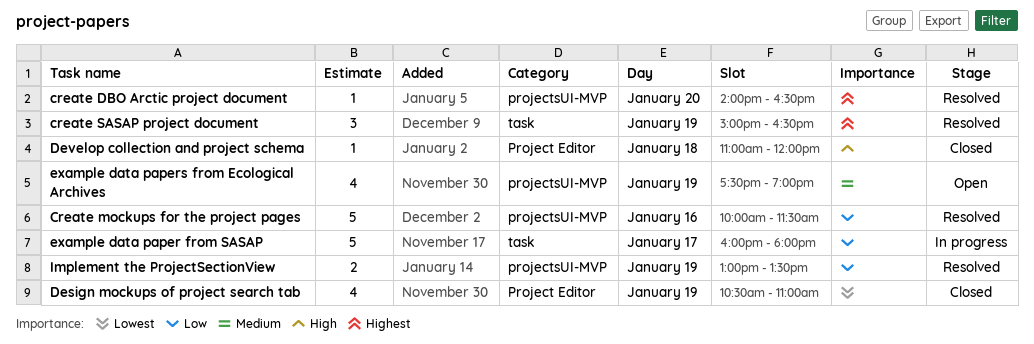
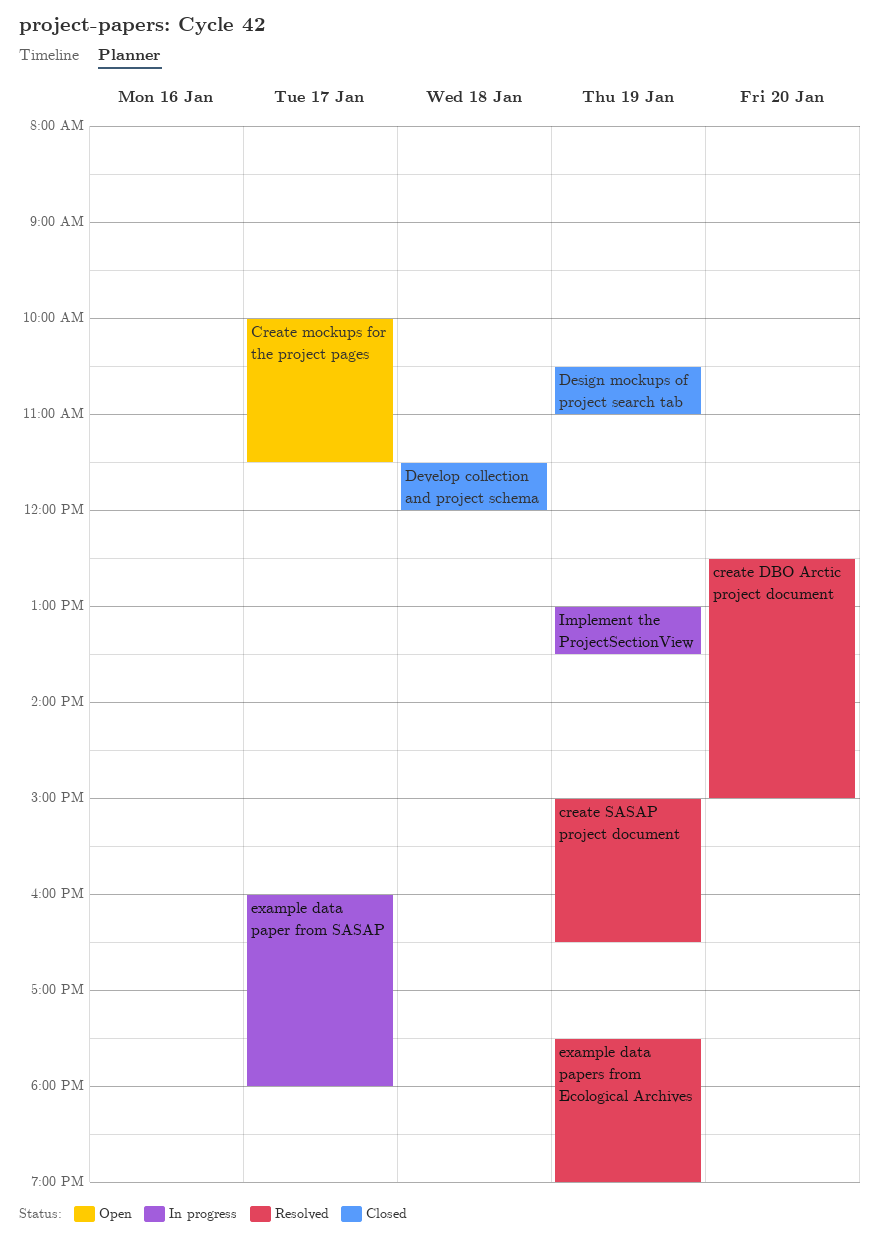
create DBO Arctic project document, begins: 14:00 -> 12:30
create DBO Arctic project document, ends: 16:30 -> 15:00
Create mockups for the project pages, status: Resolved -> Open
Create mockups for the project pages, day: Jan 16 -> Jan 17
Develop collection and project schema, begins: 11:00 -> 11:30
example data papers from Ecological Archives, status: Open -> Resolved
Implement the ProjectSectionView, status: Resolved -> In progress

